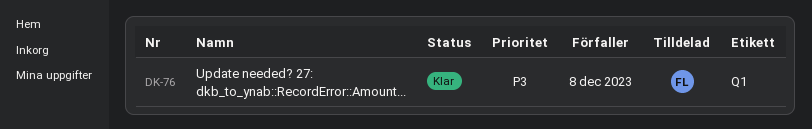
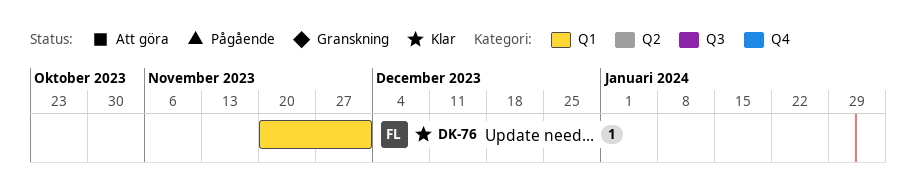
DK-76, due: Dec 8 -> Dec 1

